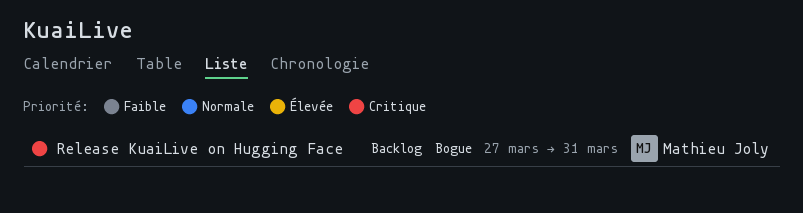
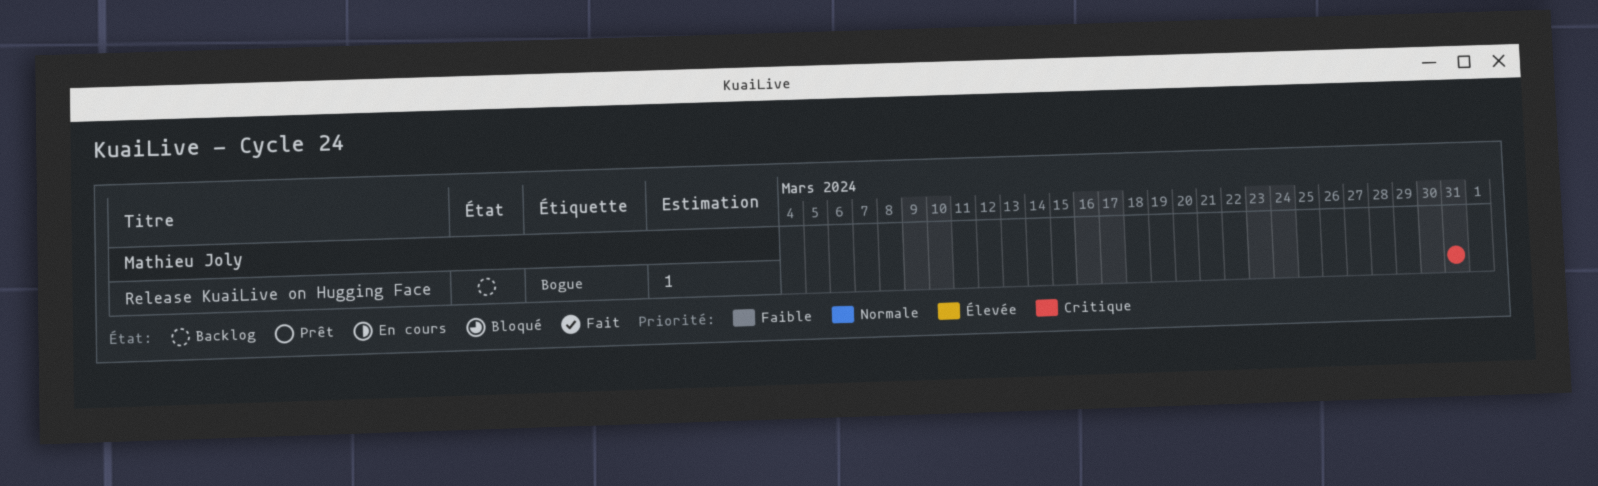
Release KuaiLive on Hugging Face, start: Mar 27 -> Mar 31

